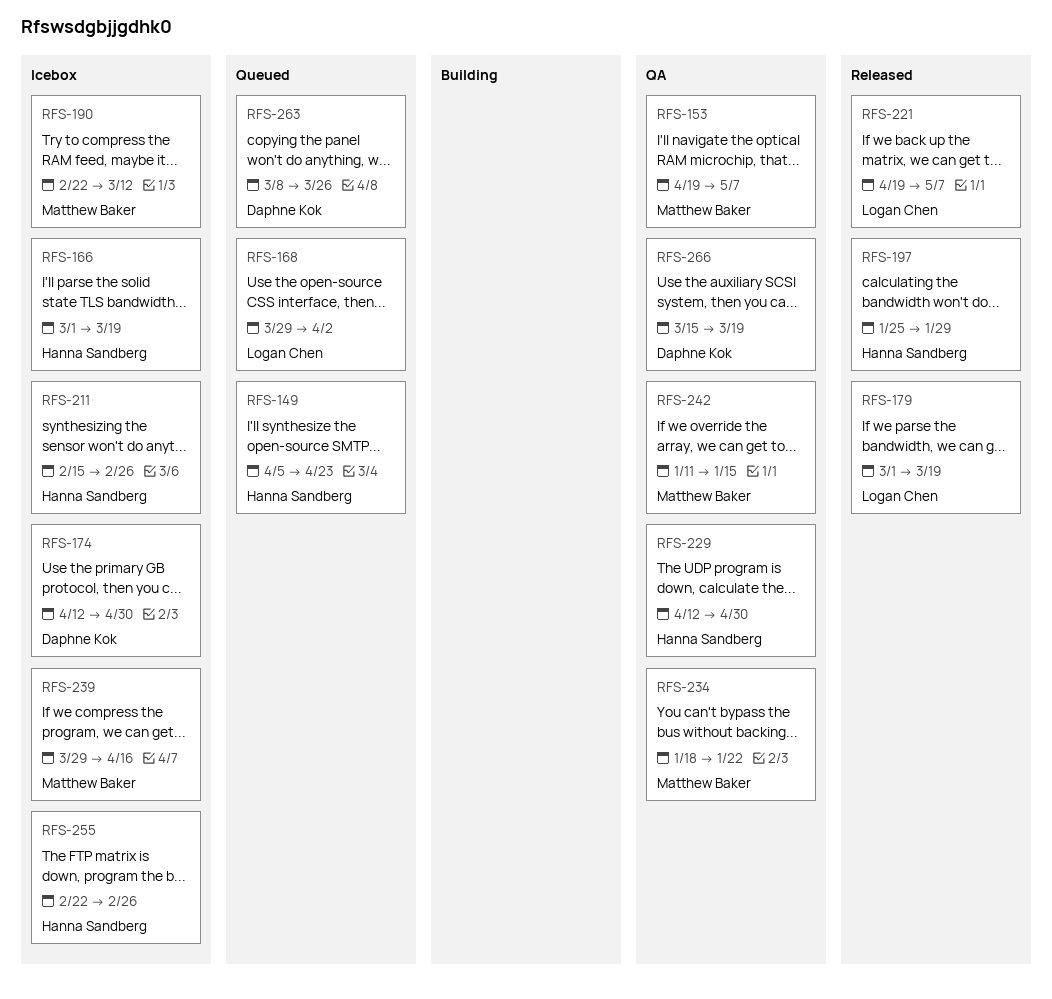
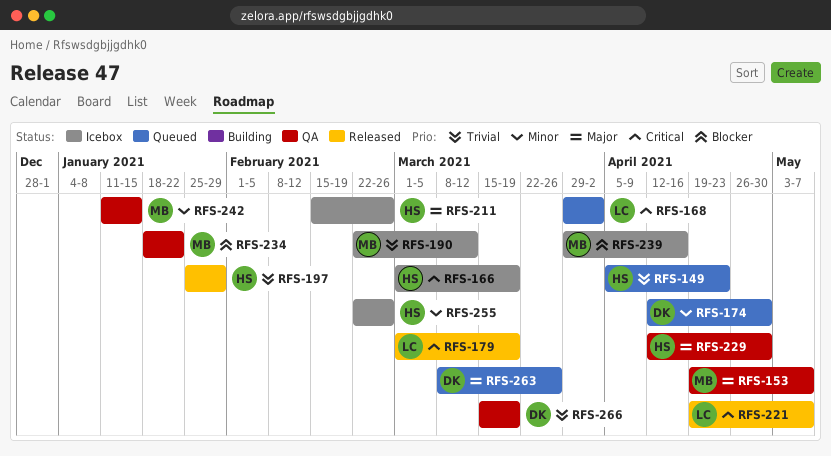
RFS-174, status: Icebox -> Queued

